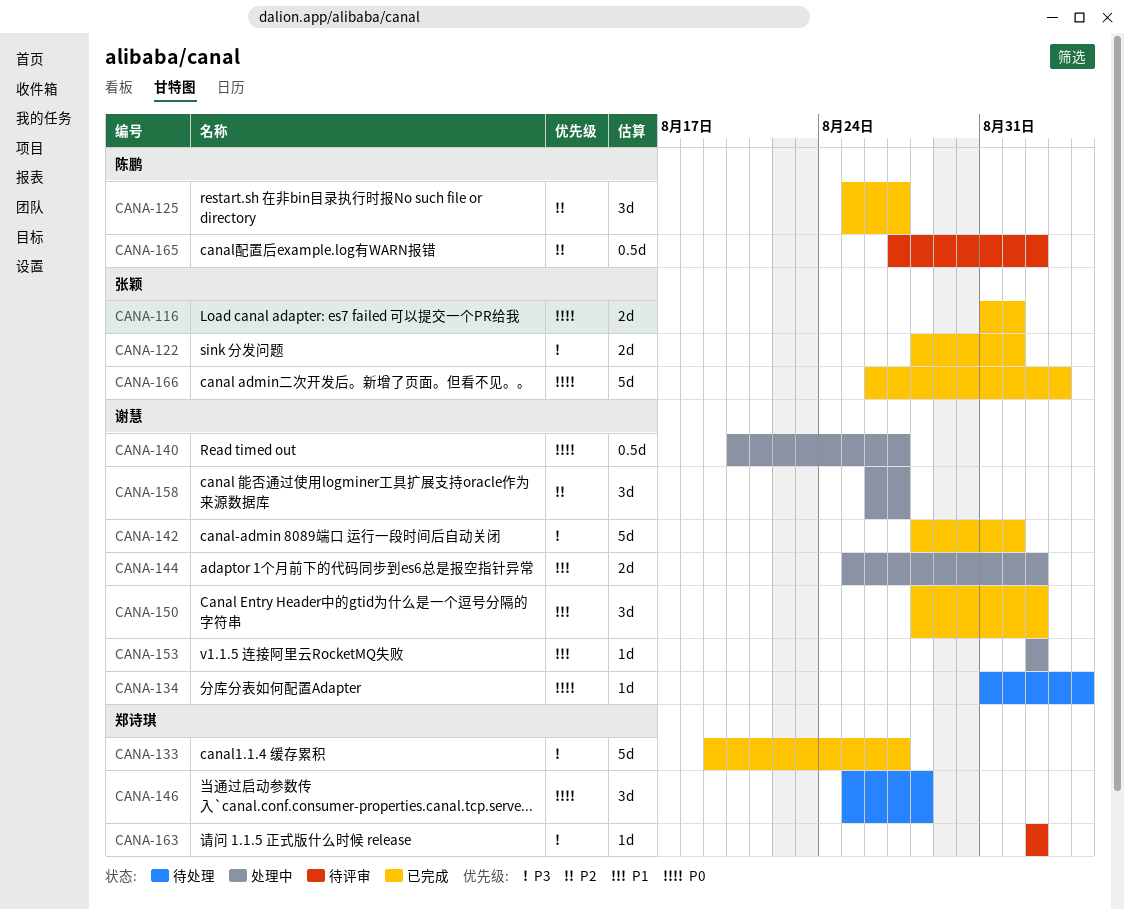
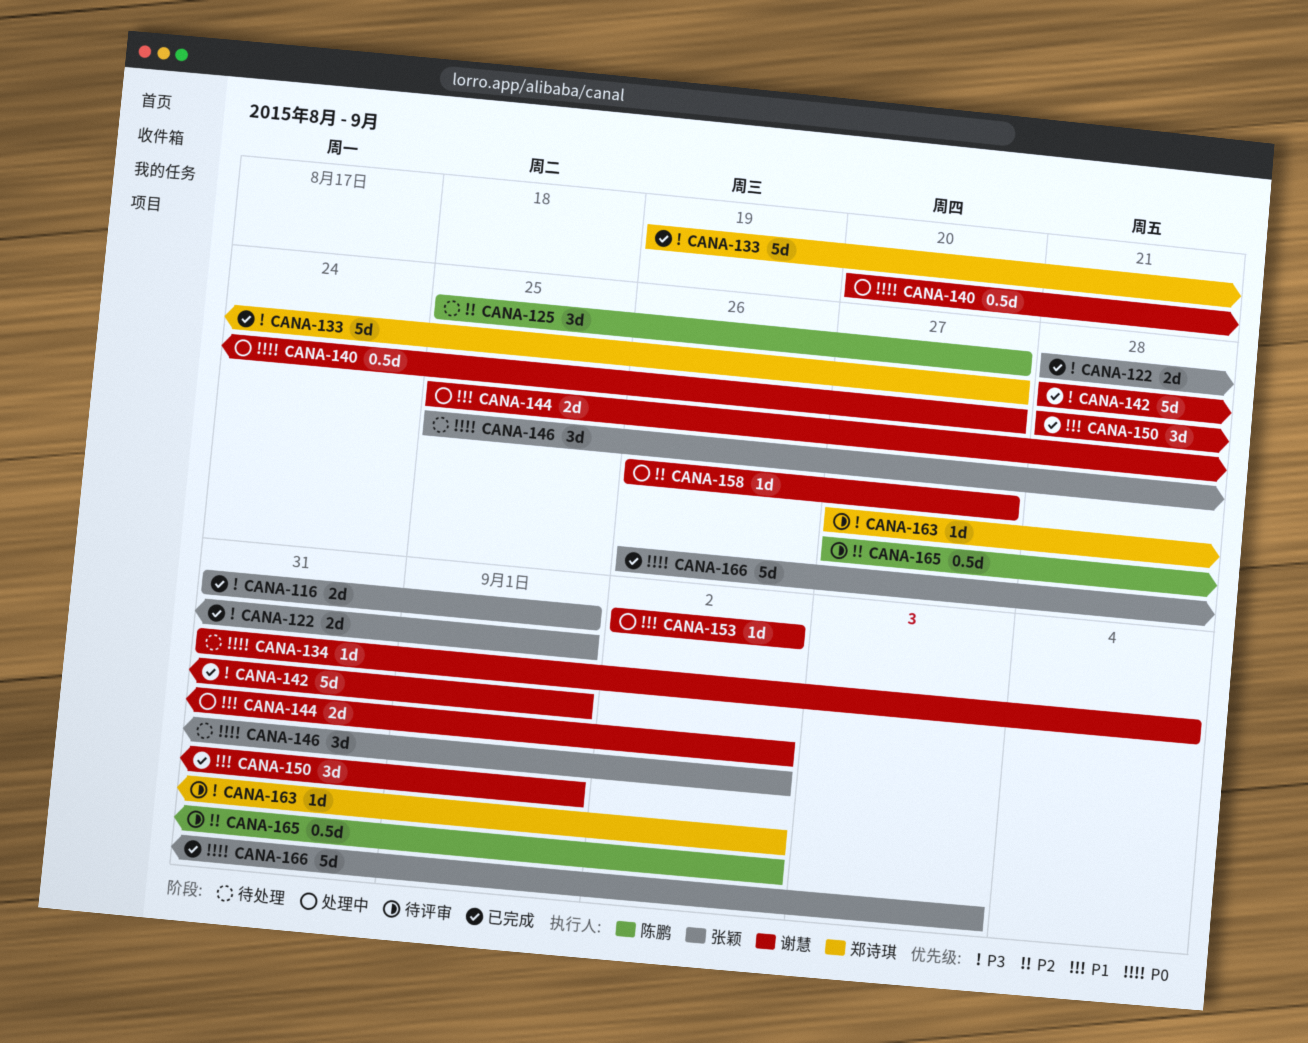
CANA-116, priority: P0 -> P3
CANA-125, status: 已完成 -> 待处理
CANA-146, owner: 郑诗琪 -> 张颖
CANA-146, due: Aug 28 -> Sep 2
CANA-150, due: Sep 2 -> Sep 1
CANA-158, estimate: 3d -> 1d
CANA-163, start: Sep 2 -> Aug 27

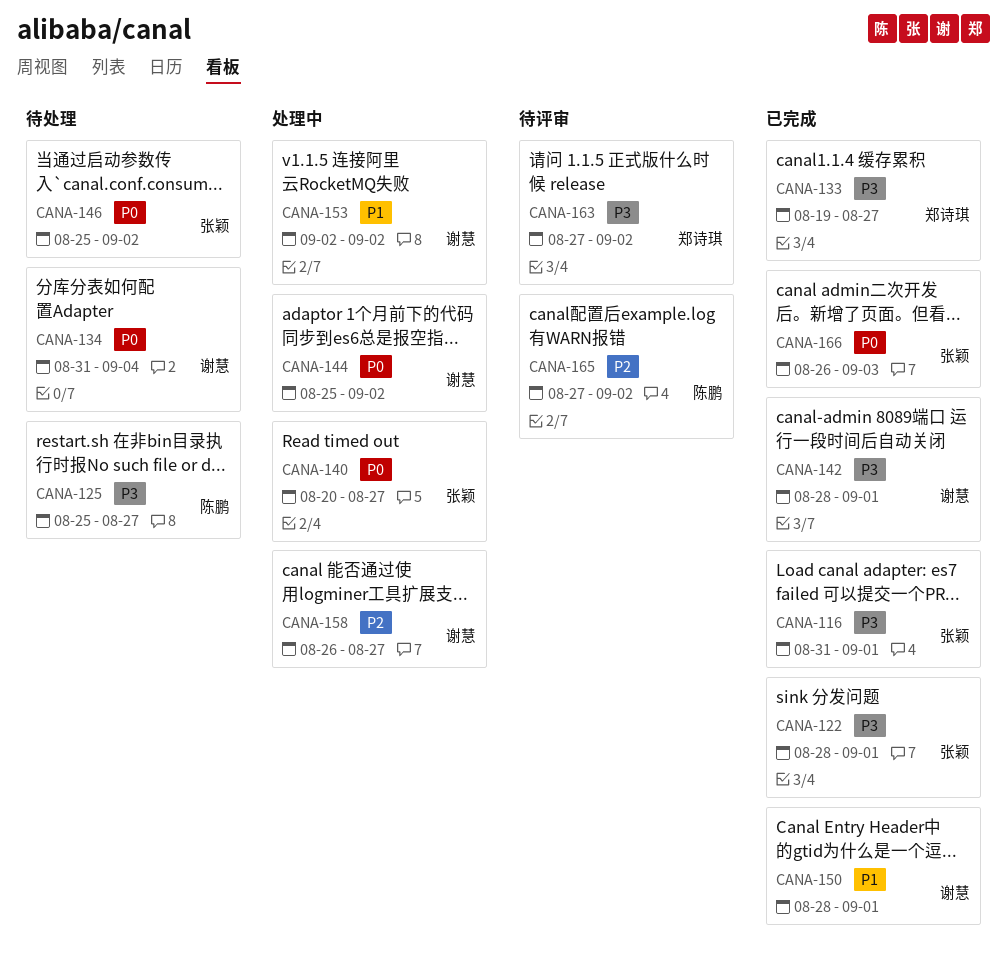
CANA-125, priority: P2 -> P3
CANA-140, owner: 谢慧 -> 张颖
CANA-144, priority: P1 -> P0

